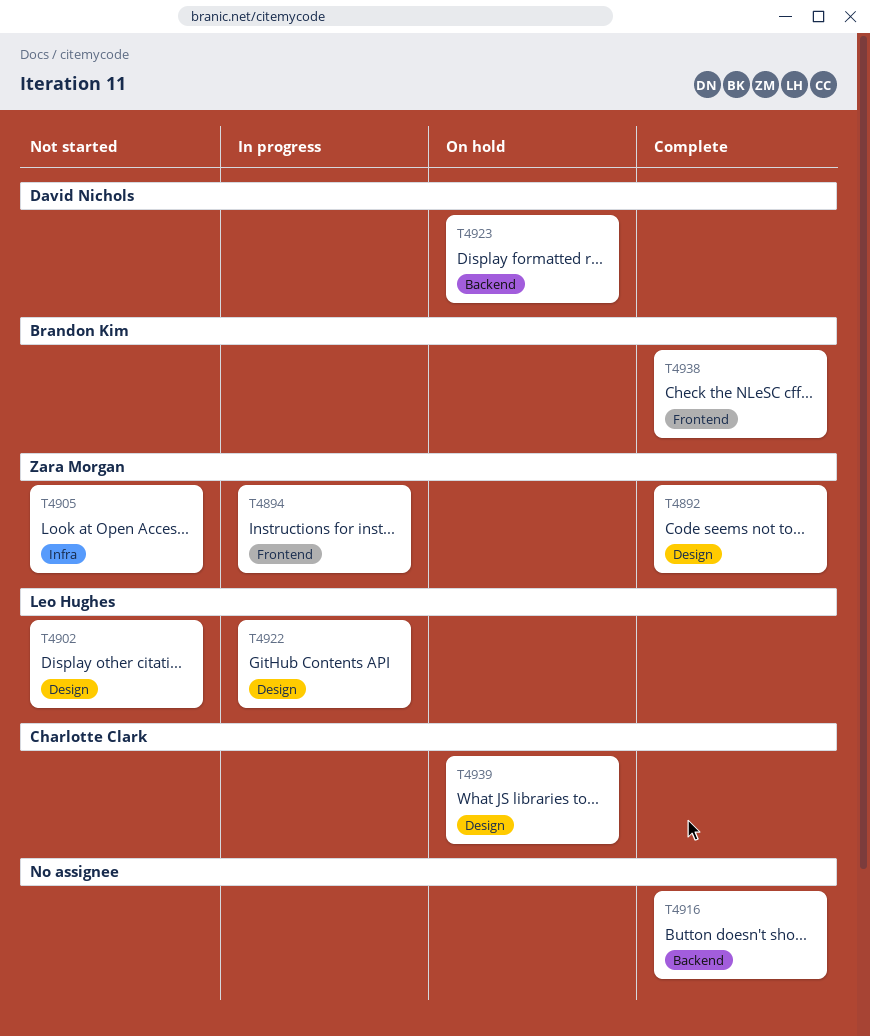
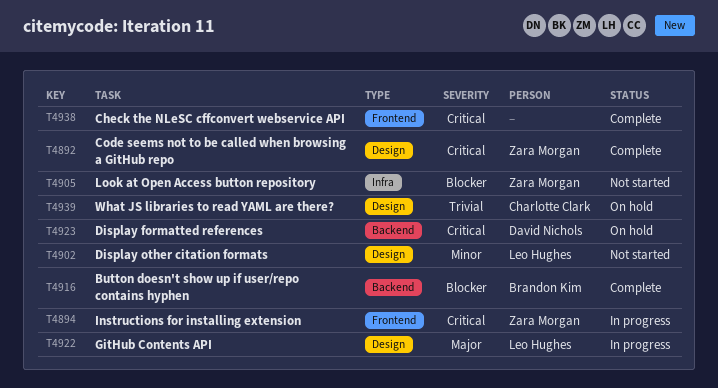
T4916, owner: none -> Brandon Kim
T4938, owner: Brandon Kim -> none

